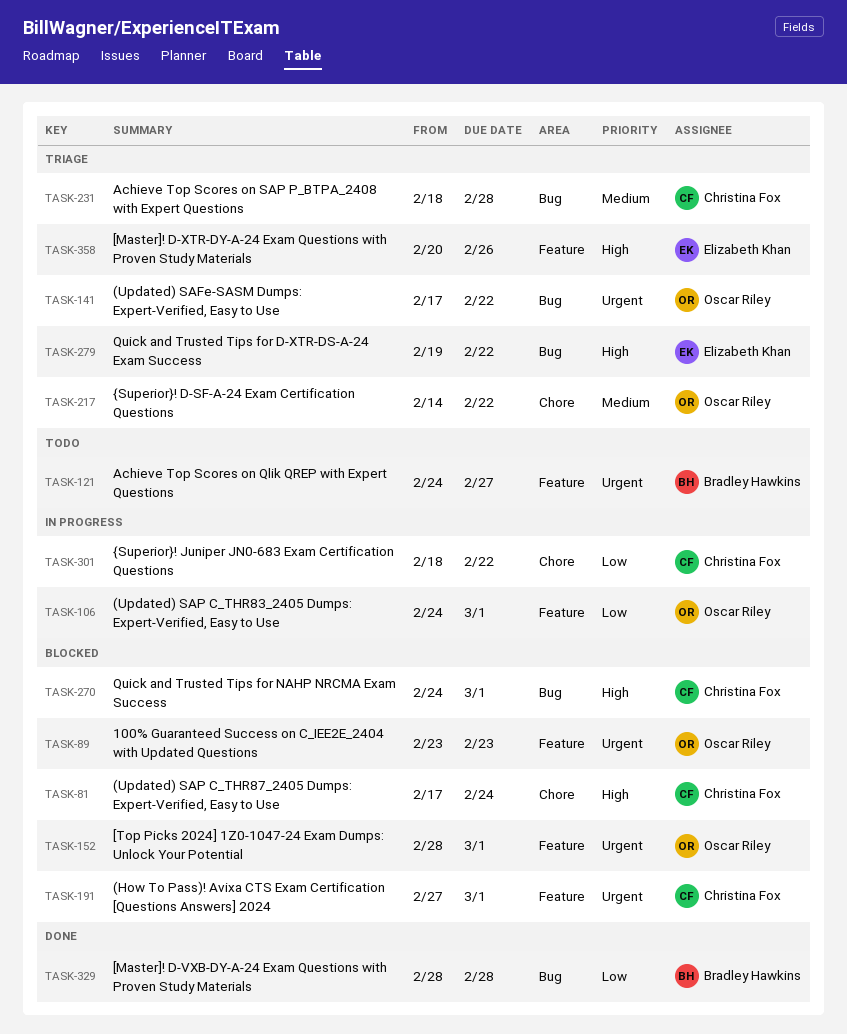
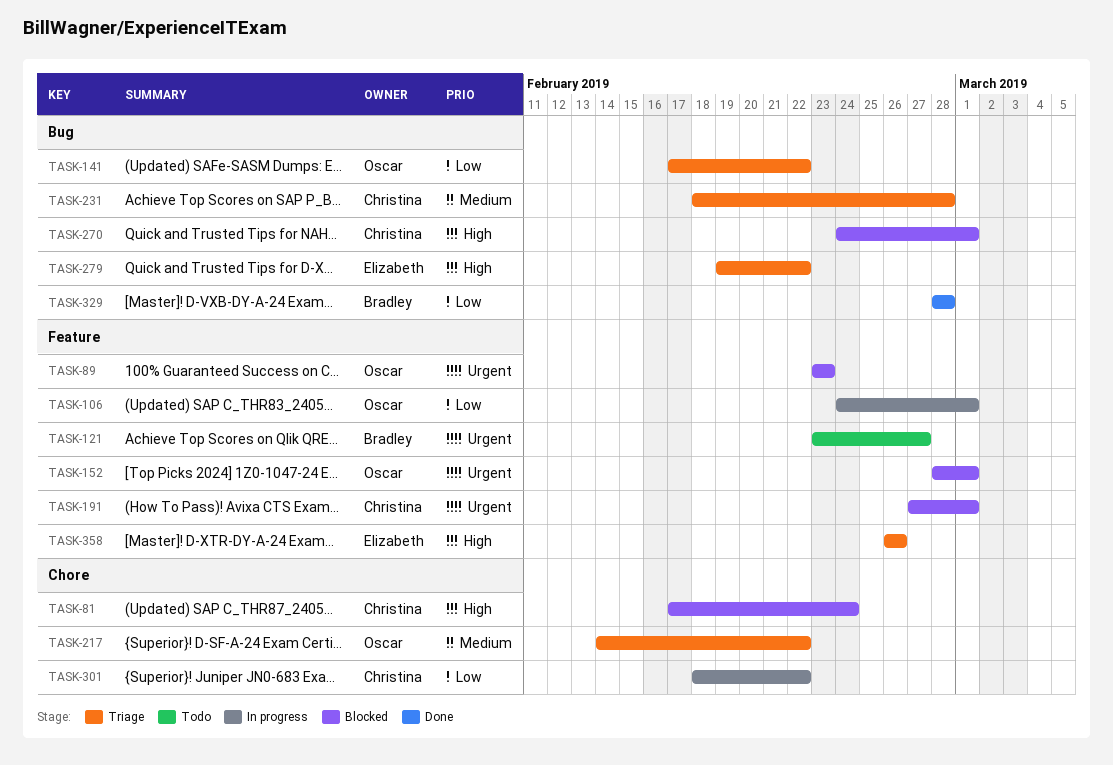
TASK-121, start: Feb 24 -> Feb 23
TASK-141, priority: Urgent -> Low
TASK-358, start: Feb 20 -> Feb 26

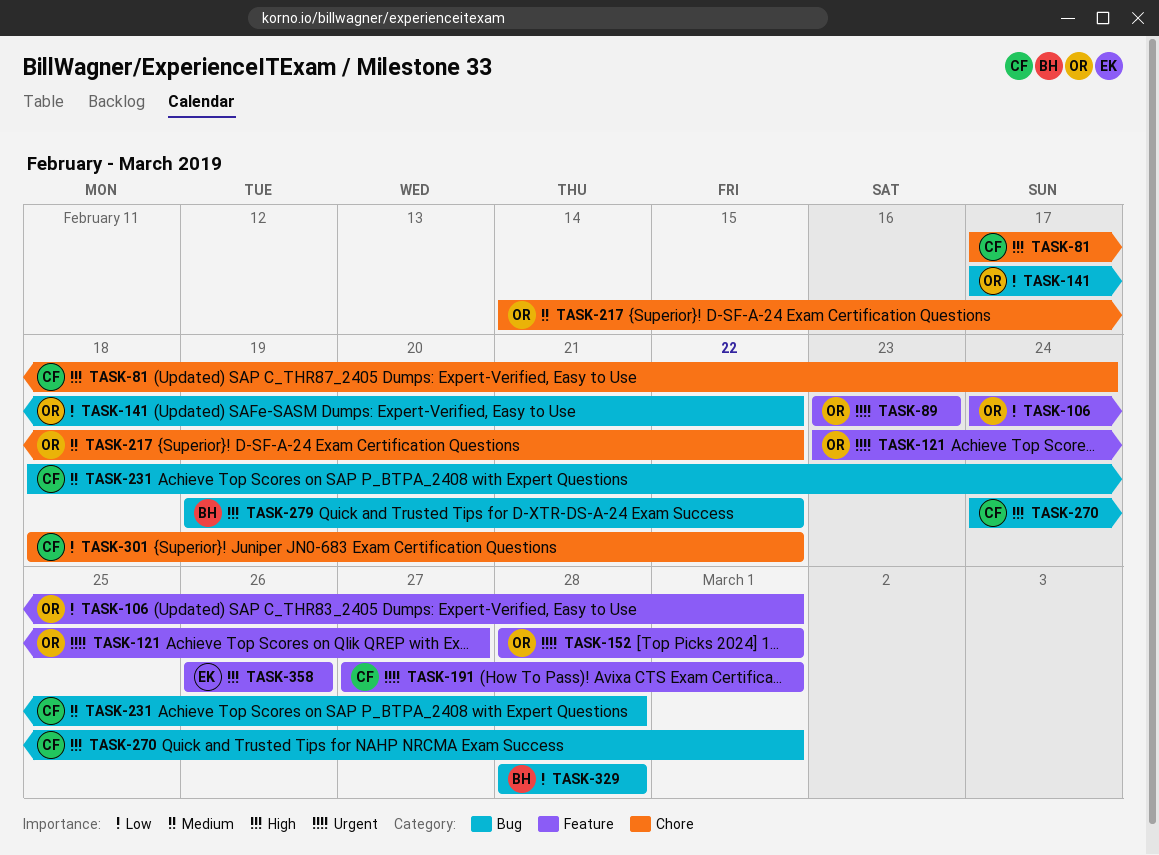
TASK-121, owner: Bradley -> Oscar
TASK-279, owner: Elizabeth -> Bradley

